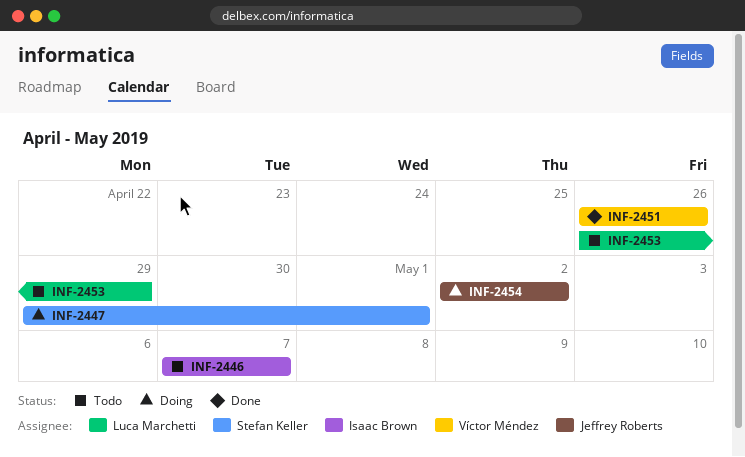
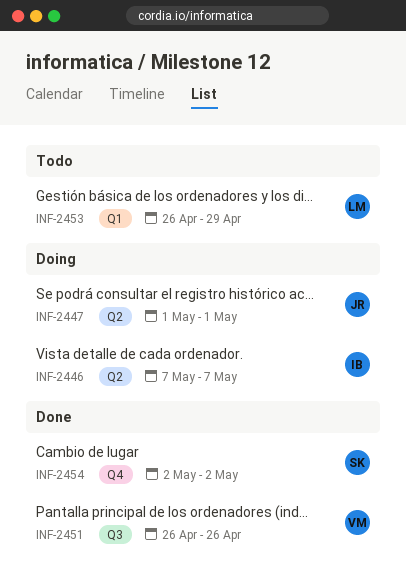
INF-2446, status: Todo -> Doing
INF-2447, owner: Stefan Keller -> Jeffrey Roberts
INF-2447, start: Apr 29 -> May 1
INF-2454, status: Doing -> Done
INF-2454, owner: Jeffrey Roberts -> Stefan Keller

